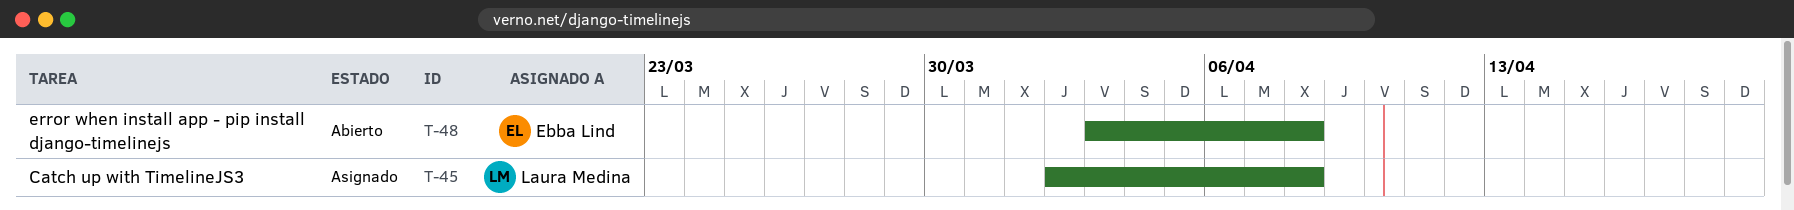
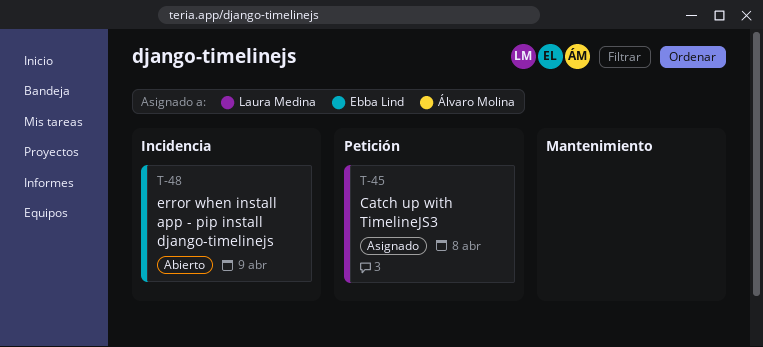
T-48, due: Apr 8 -> Apr 9

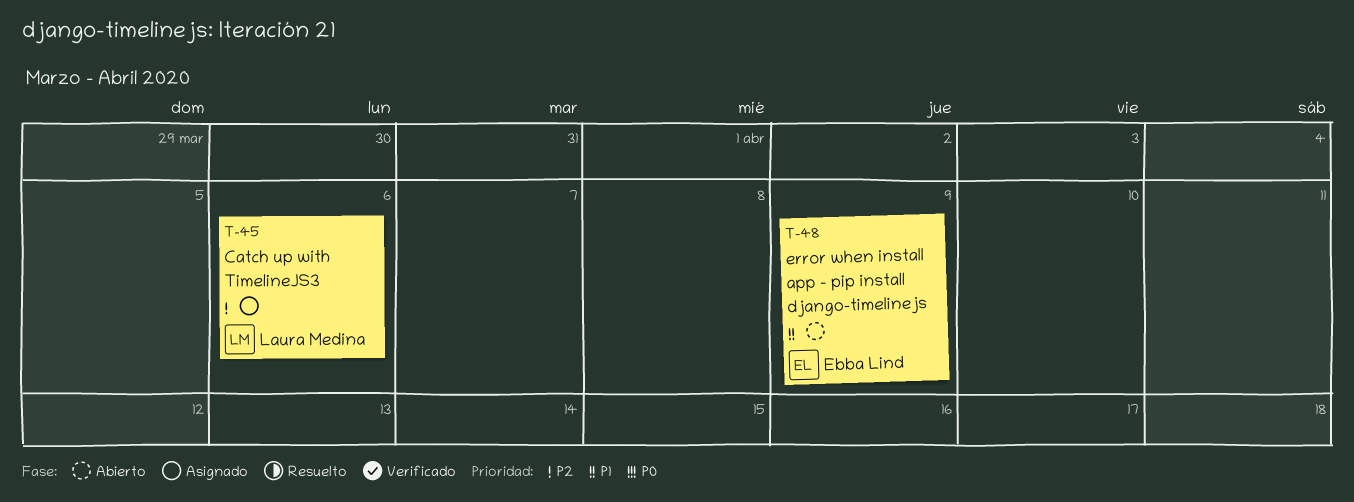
T-45, due: Apr 8 -> Apr 6

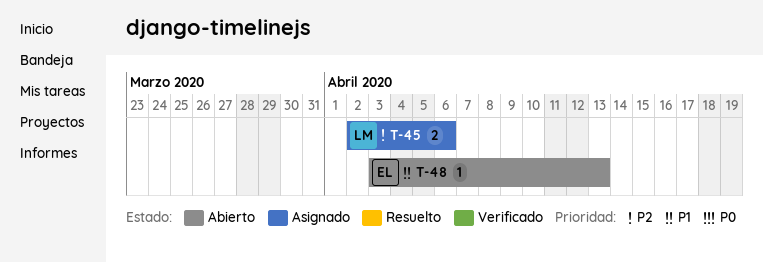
T-48, due: Apr 9 -> Apr 13

